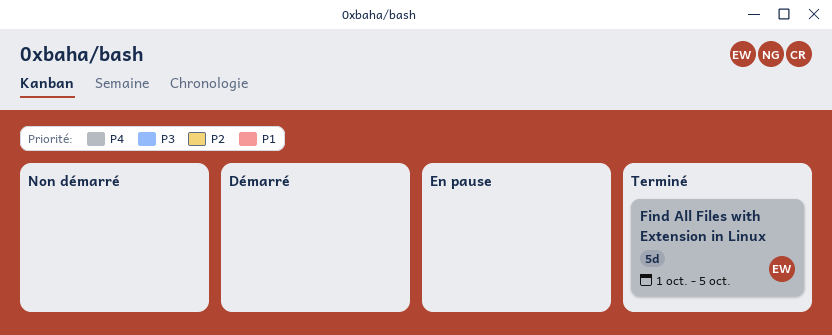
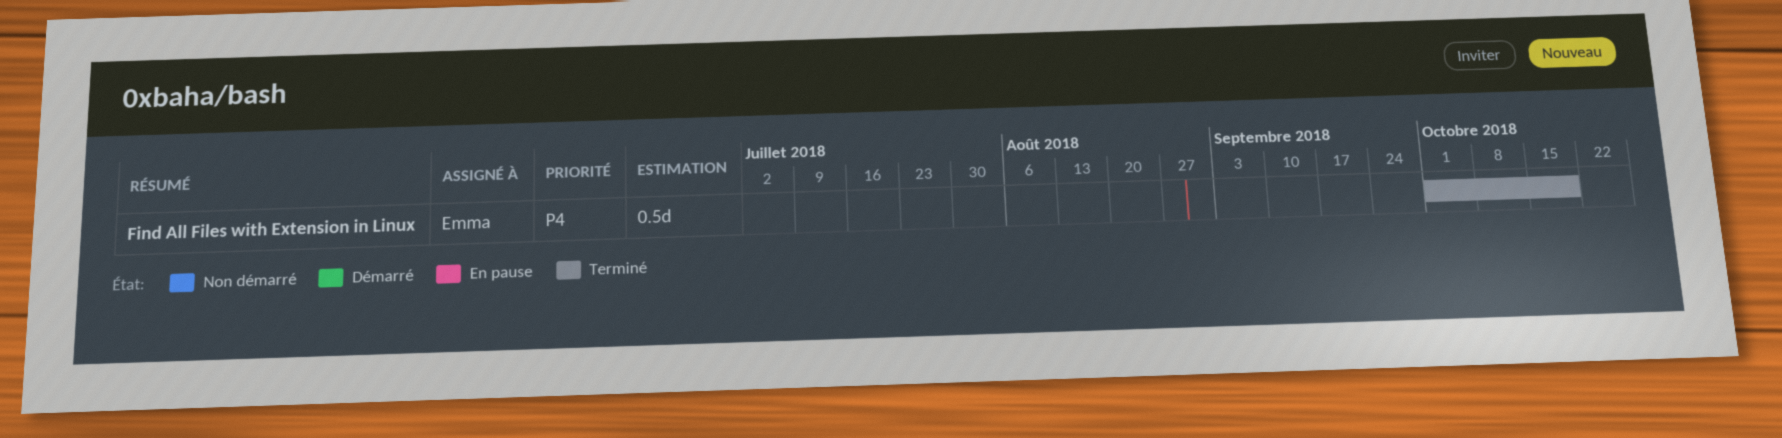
Find All Files with Extension in Linux, estimate: 5d -> 0.5d
Find All Files with Extension in Linux, due: Oct 5 -> Oct 19

